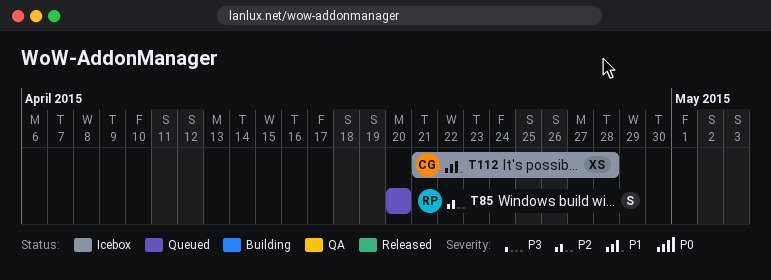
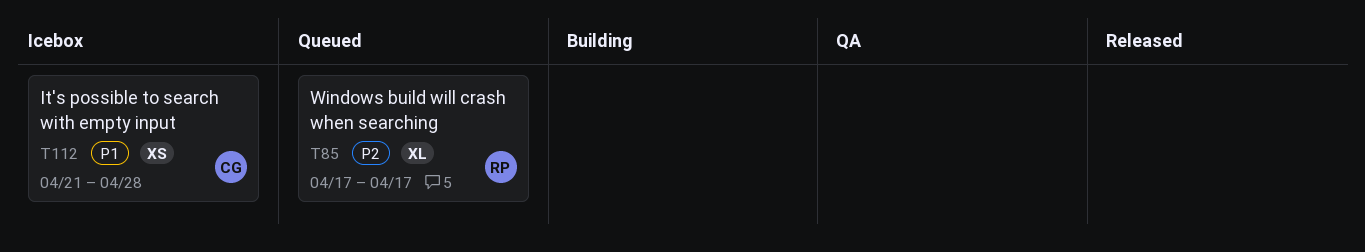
T85, estimate: S -> XL
T85, start: Apr 20 -> Apr 17
T85, due: Apr 20 -> Apr 17

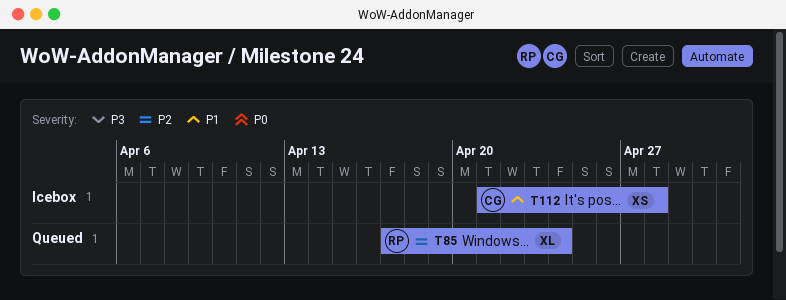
T85, due: Apr 17 -> Apr 24

